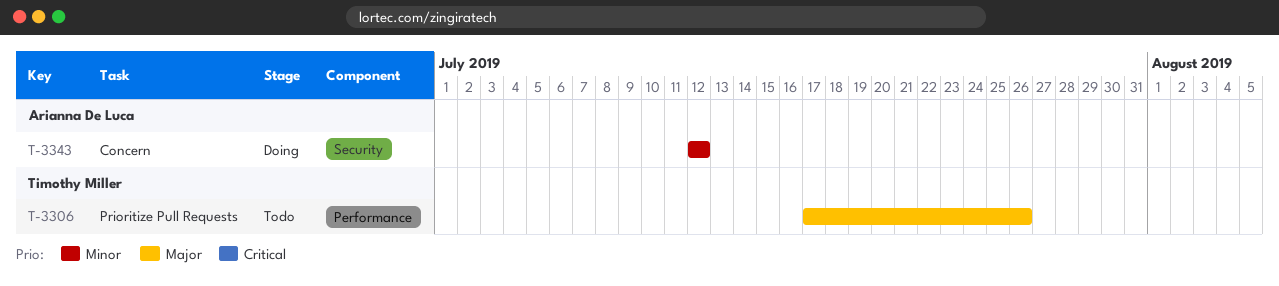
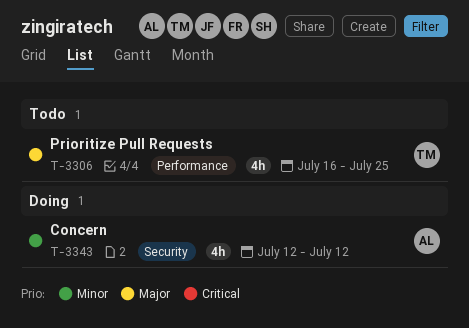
T-3306, start: Jul 17 -> Jul 16
T-3306, due: Jul 26 -> Jul 25

